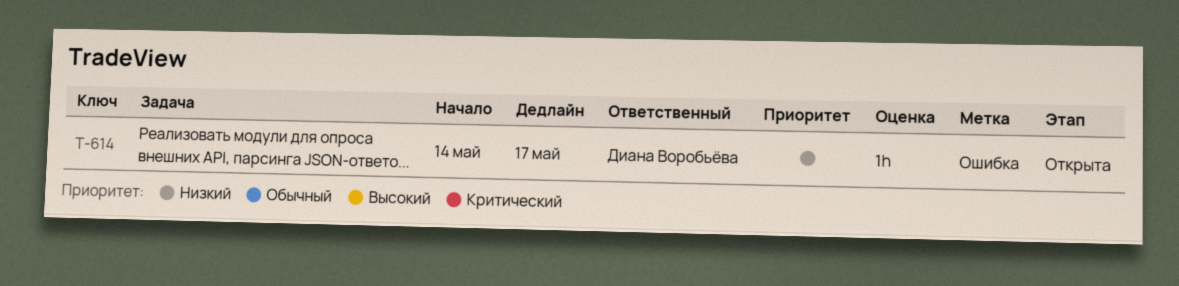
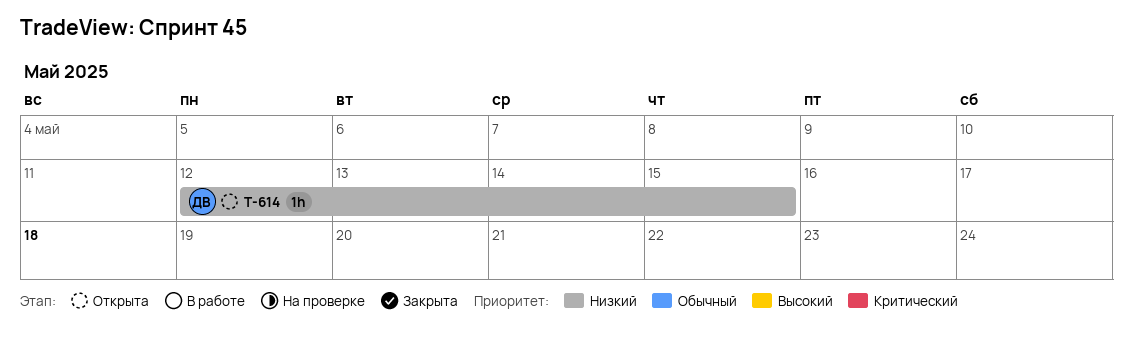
T-614, start: May 14 -> May 12
T-614, due: May 17 -> May 15

